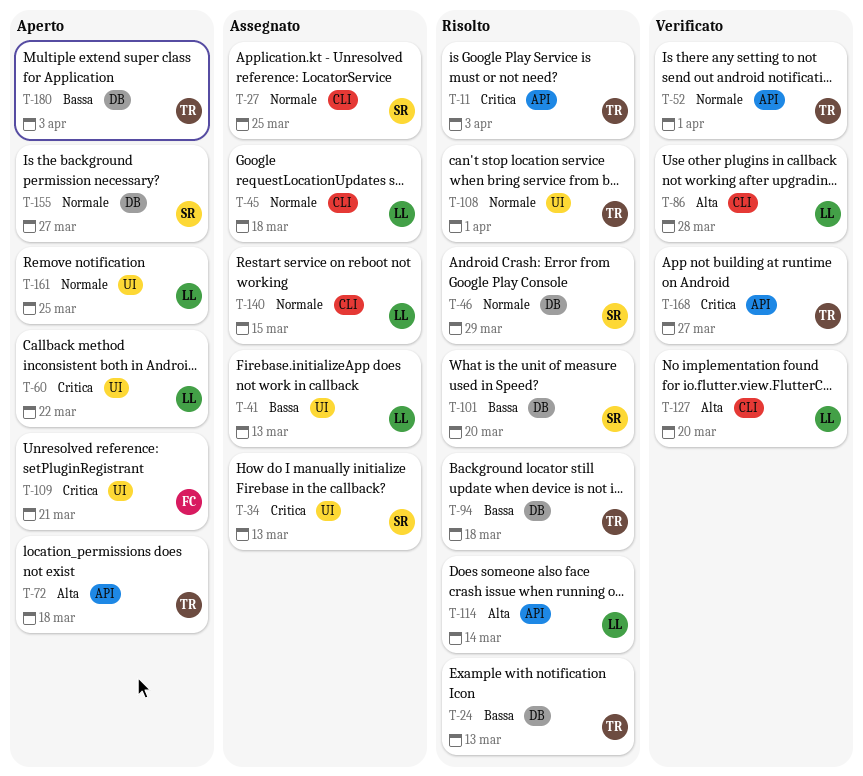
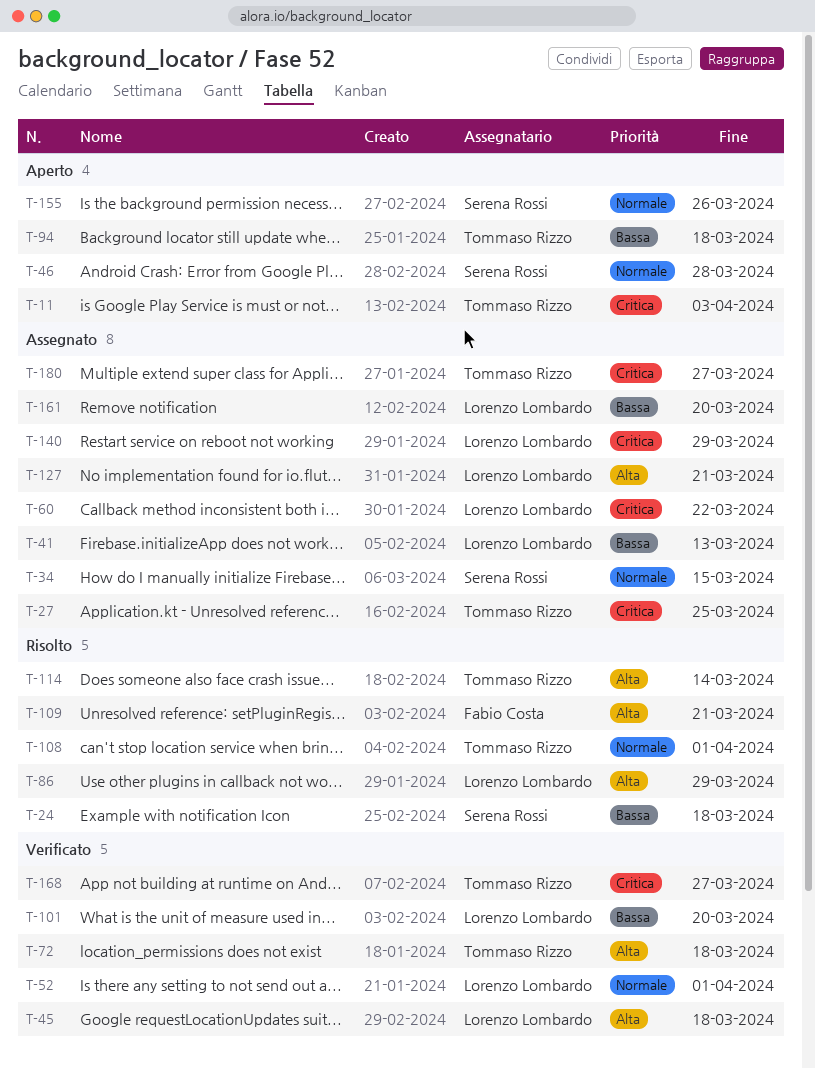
T-11, status: Risolto -> Aperto
T-24, owner: Tommaso Rizzo -> Serena Rossi
T-24, due: Mar 13 -> Mar 18
T-27, owner: Serena Rossi -> Tommaso Rizzo
T-27, priority: Normale -> Critica
T-34, priority: Critica -> Normale
T-34, due: Mar 13 -> Mar 15
T-45, status: Assegnato -> Verificato
T-45, priority: Normale -> Alta
T-46, status: Risolto -> Aperto
T-46, due: Mar 29 -> Mar 28
T-52, owner: Tommaso Rizzo -> Lorenzo Lombardo
T-60, status: Aperto -> Assegnato
T-72, status: Aperto -> Verificato
T-86, status: Verificato -> Risolto
T-86, due: Mar 28 -> Mar 29
T-94, status: Risolto -> Aperto
T-101, status: Risolto -> Verificato
T-101, owner: Serena Rossi -> Lorenzo Lombardo
T-109, status: Aperto -> Risolto
T-109, priority: Critica -> Alta
T-114, owner: Lorenzo Lombardo -> Tommaso Rizzo
T-127, status: Verificato -> Assegnato
T-127, due: Mar 20 -> Mar 21
T-140, priority: Normale -> Critica
T-140, due: Mar 15 -> Mar 29
T-155, due: Mar 27 -> Mar 26
T-161, status: Aperto -> Assegnato
T-161, priority: Normale -> Bassa
T-161, due: Mar 25 -> Mar 20
T-180, status: Aperto -> Assegnato
T-180, priority: Bassa -> Critica
T-180, due: Apr 3 -> Mar 27

